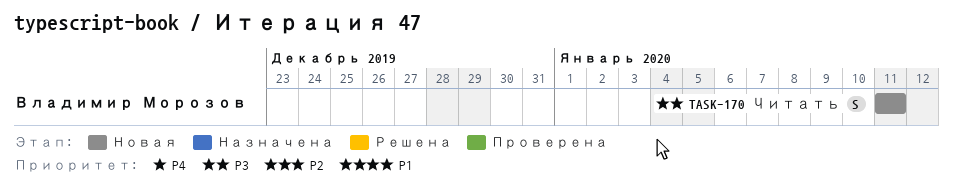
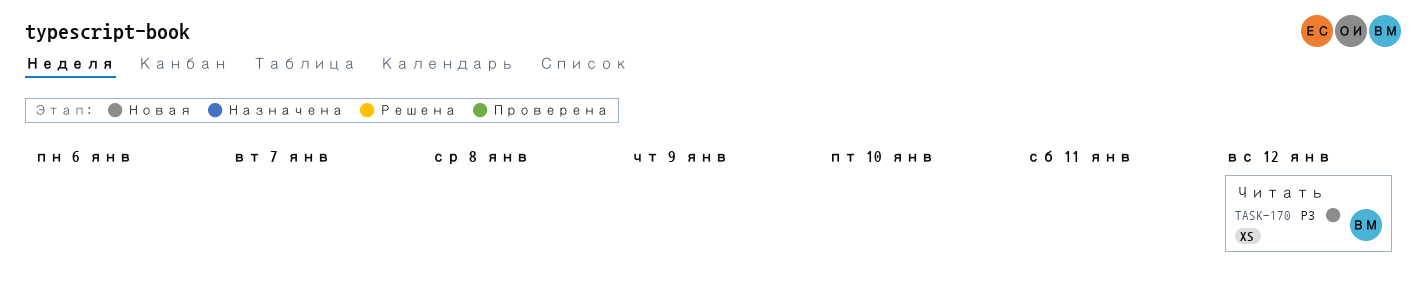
TASK-170, estimate: S -> XS
TASK-170, due: Jan 11 -> Jan 12

